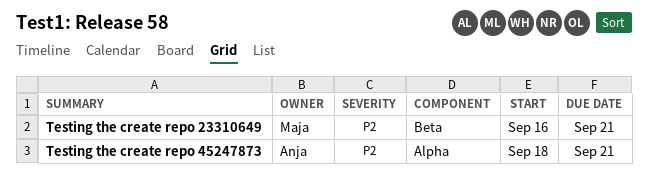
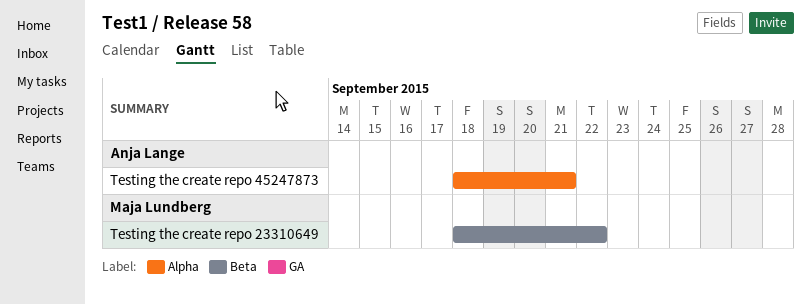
Testing the create repo 23310649, start: Sep 16 -> Sep 18
Testing the create repo 23310649, due: Sep 21 -> Sep 22

